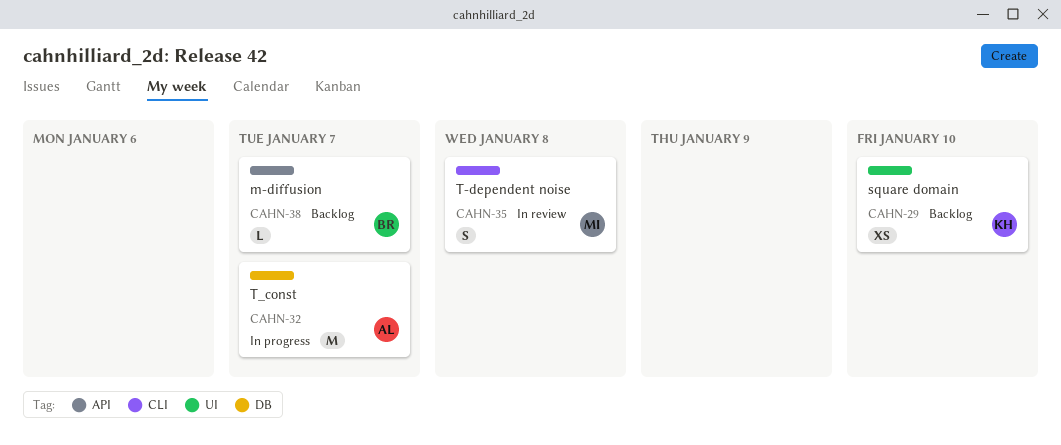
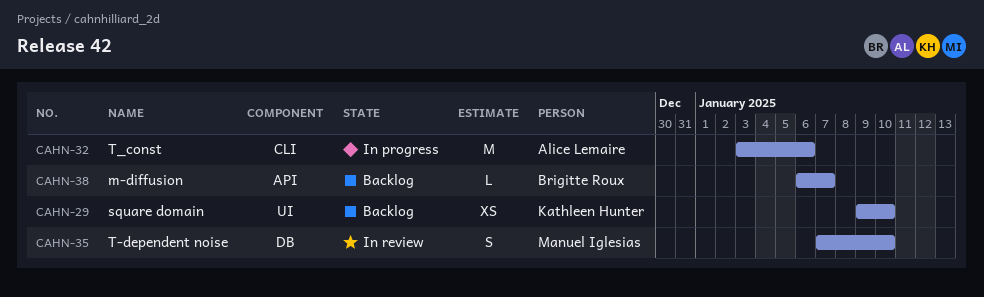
CAHN-32, label: DB -> CLI
CAHN-32, due: Jan 7 -> Jan 6
CAHN-35, label: CLI -> DB
CAHN-35, due: Jan 8 -> Jan 10

